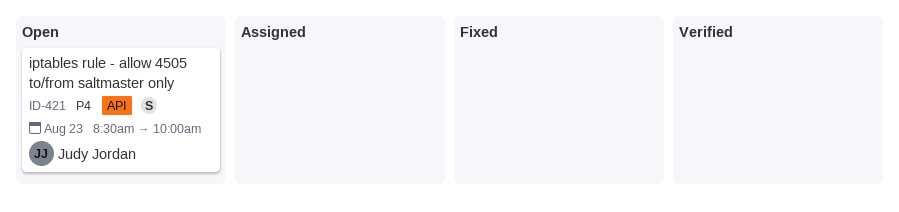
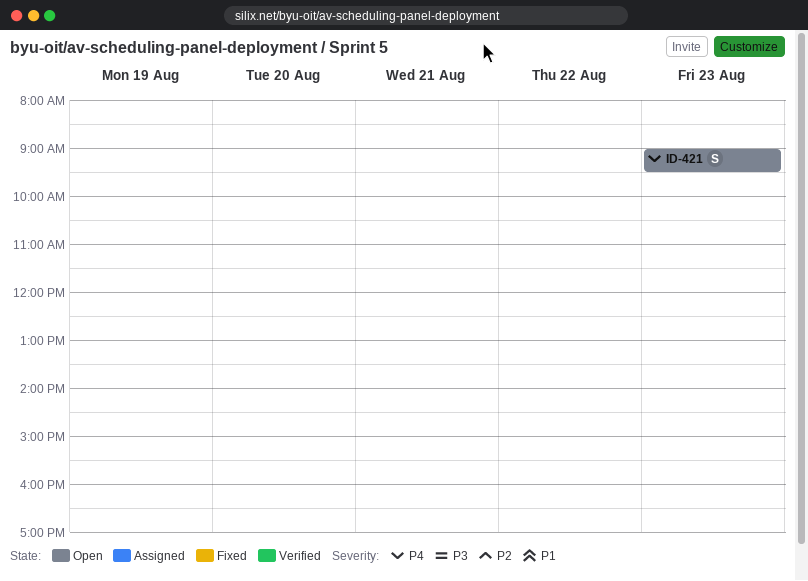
ID-421, begins: 08:30 -> 09:00
ID-421, ends: 10:00 -> 09:30

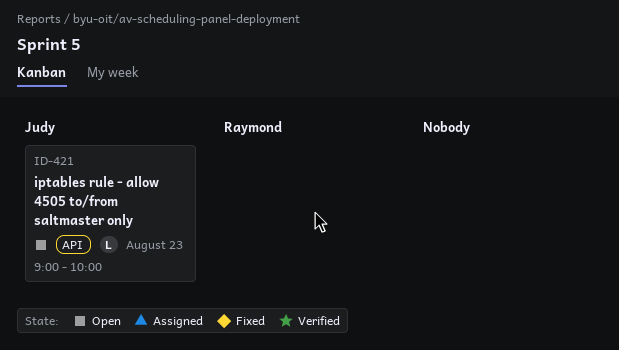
ID-421, estimate: S -> L
ID-421, ends: 09:30 -> 10:00

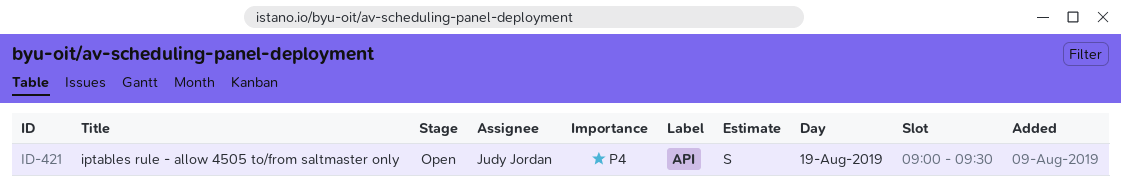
ID-421, estimate: L -> S
ID-421, day: Aug 23 -> Aug 19
ID-421, ends: 10:00 -> 09:30

